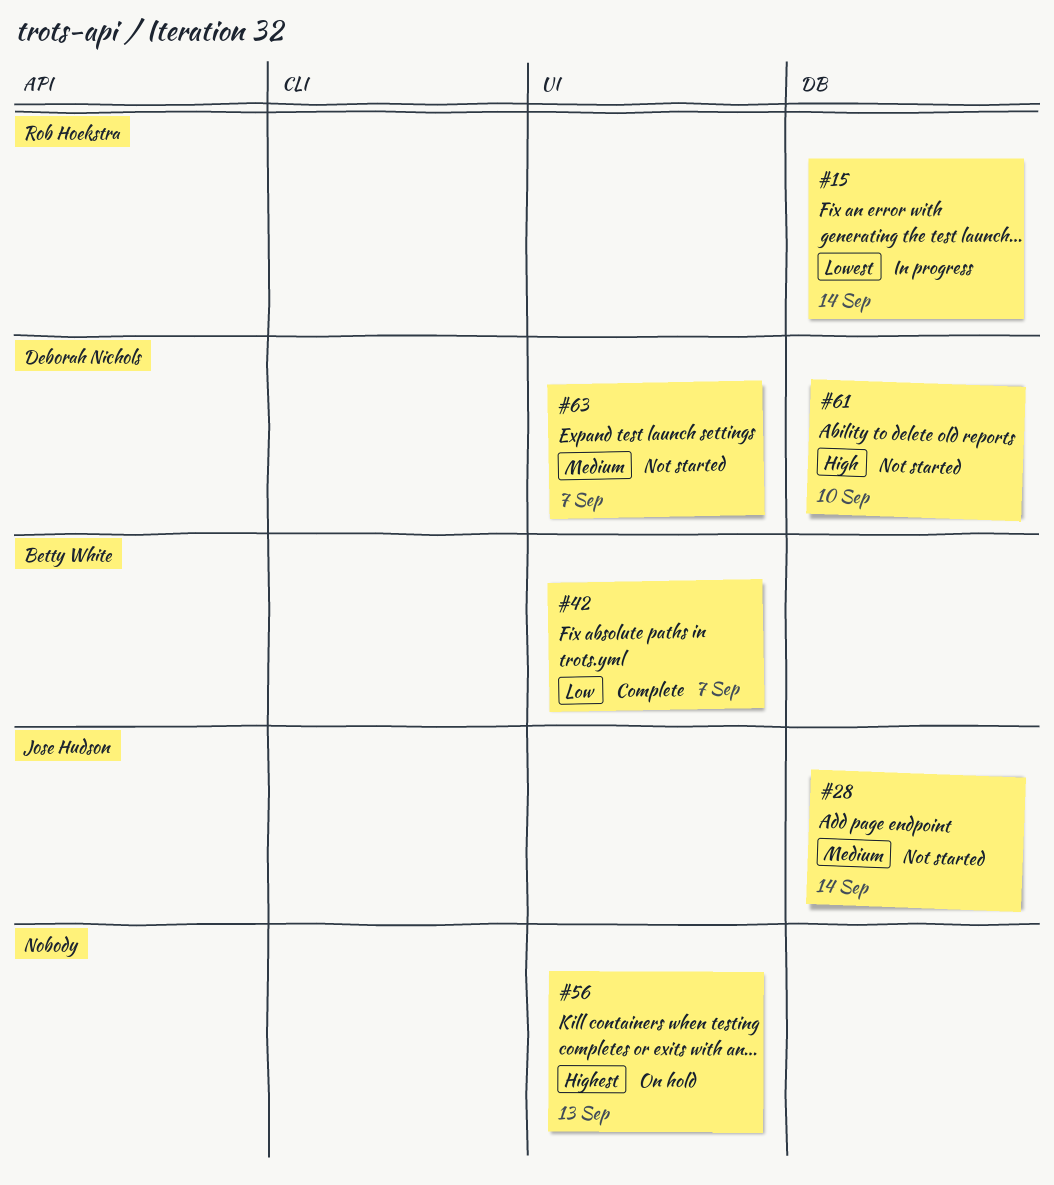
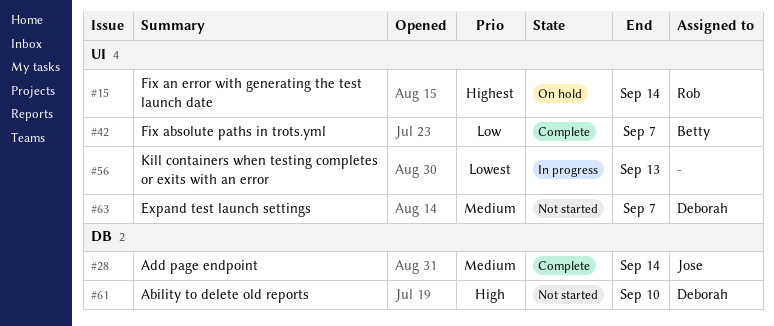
#15, status: In progress -> On hold
#15, priority: Lowest -> Highest
#15, label: DB -> UI
#28, status: Not started -> Complete
#56, status: On hold -> In progress
#56, priority: Highest -> Lowest

